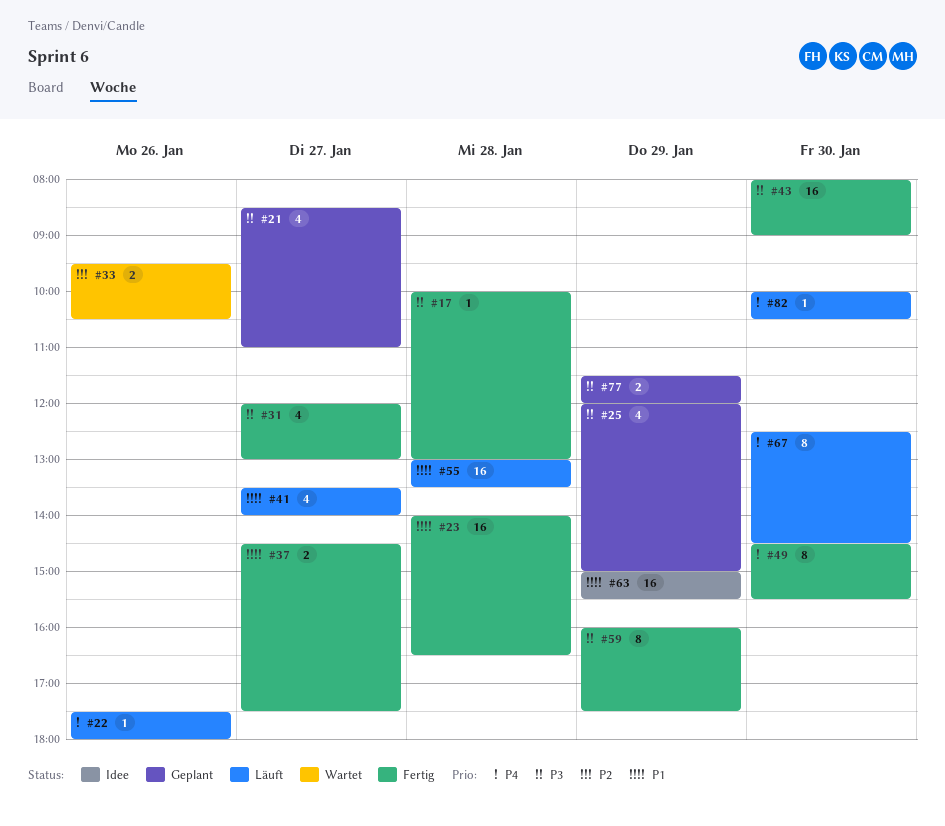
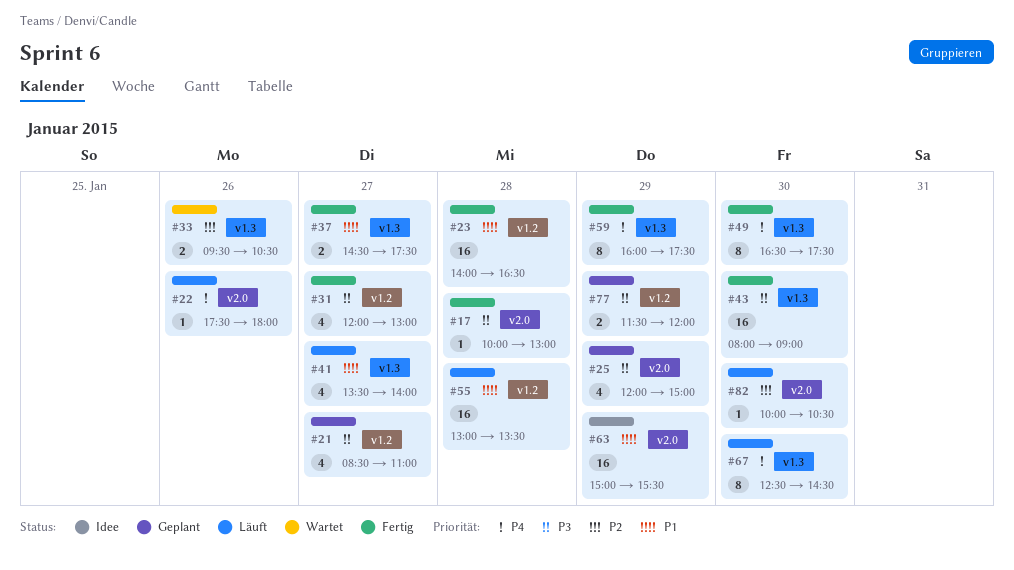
#49, begins: 14:30 -> 16:30
#49, ends: 15:30 -> 17:30
#59, priority: P3 -> P4
#82, priority: P4 -> P2

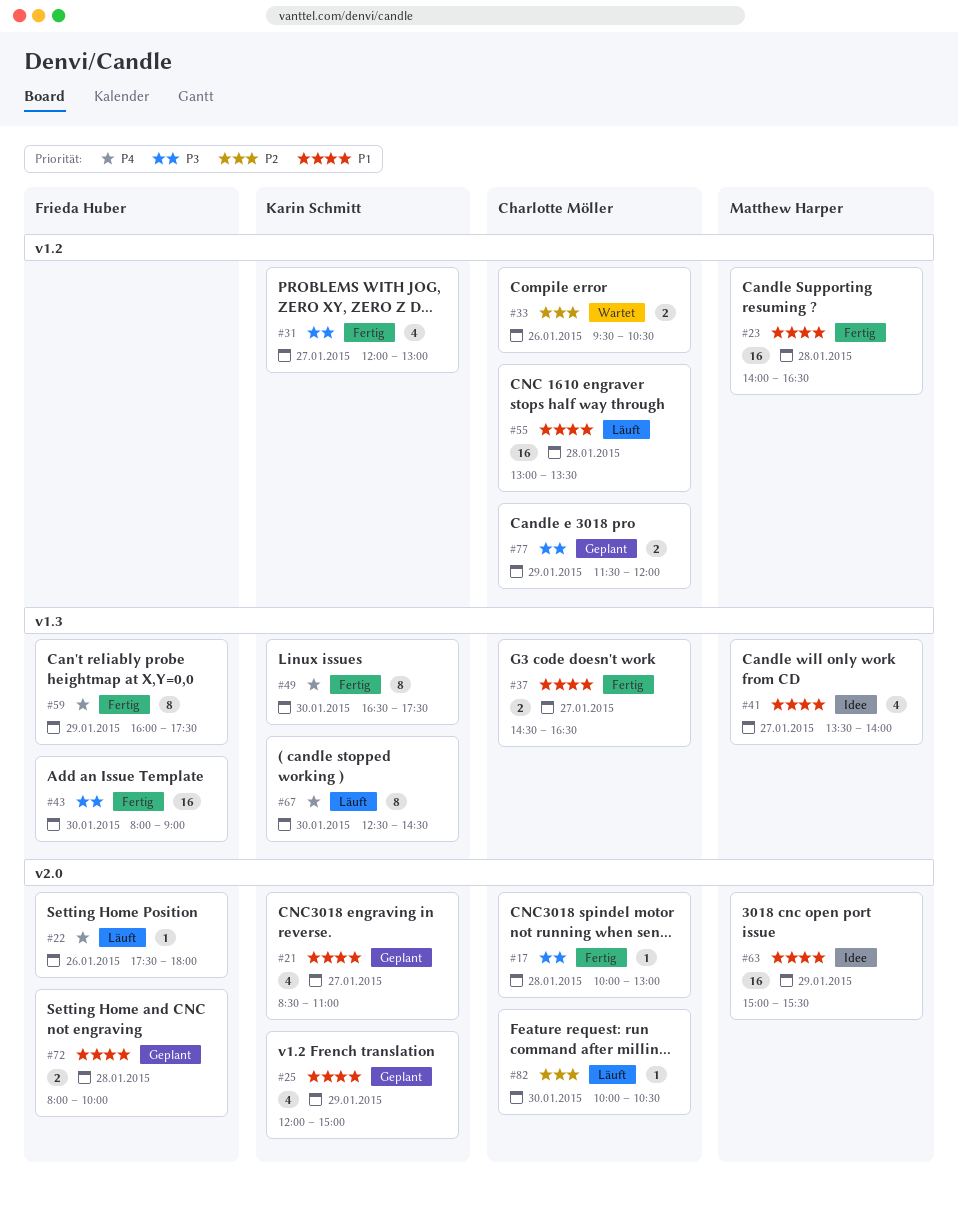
#21, priority: P3 -> P1
#21, label: v1.2 -> v2.0
#25, priority: P3 -> P1
#33, label: v1.3 -> v1.2
#37, ends: 17:30 -> 16:30
#41, status: Läuft -> Idee
#72: none -> present

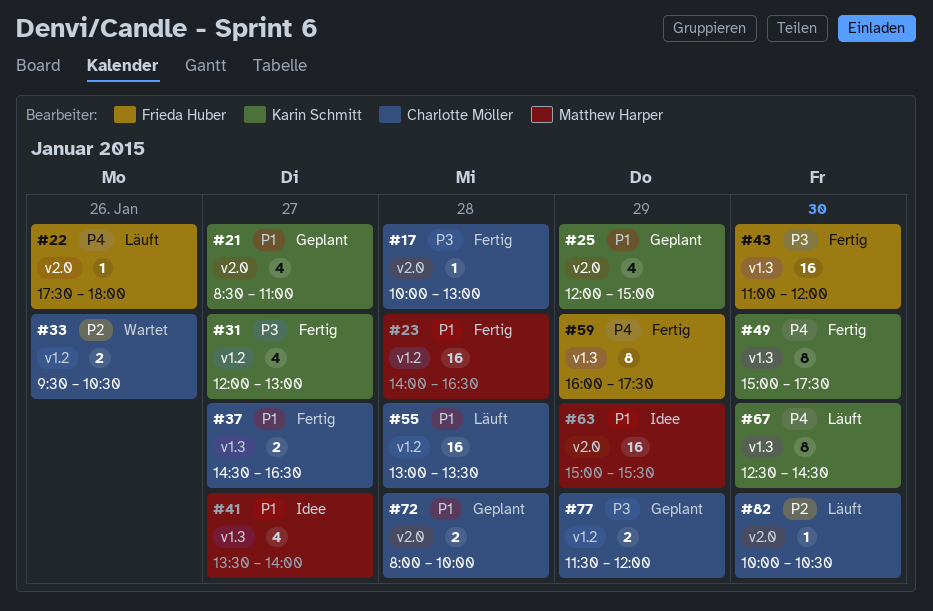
#43, begins: 08:00 -> 11:00
#43, ends: 09:00 -> 12:00
#49, begins: 16:30 -> 15:00
#72, owner: Frieda Huber -> Charlotte Möller

